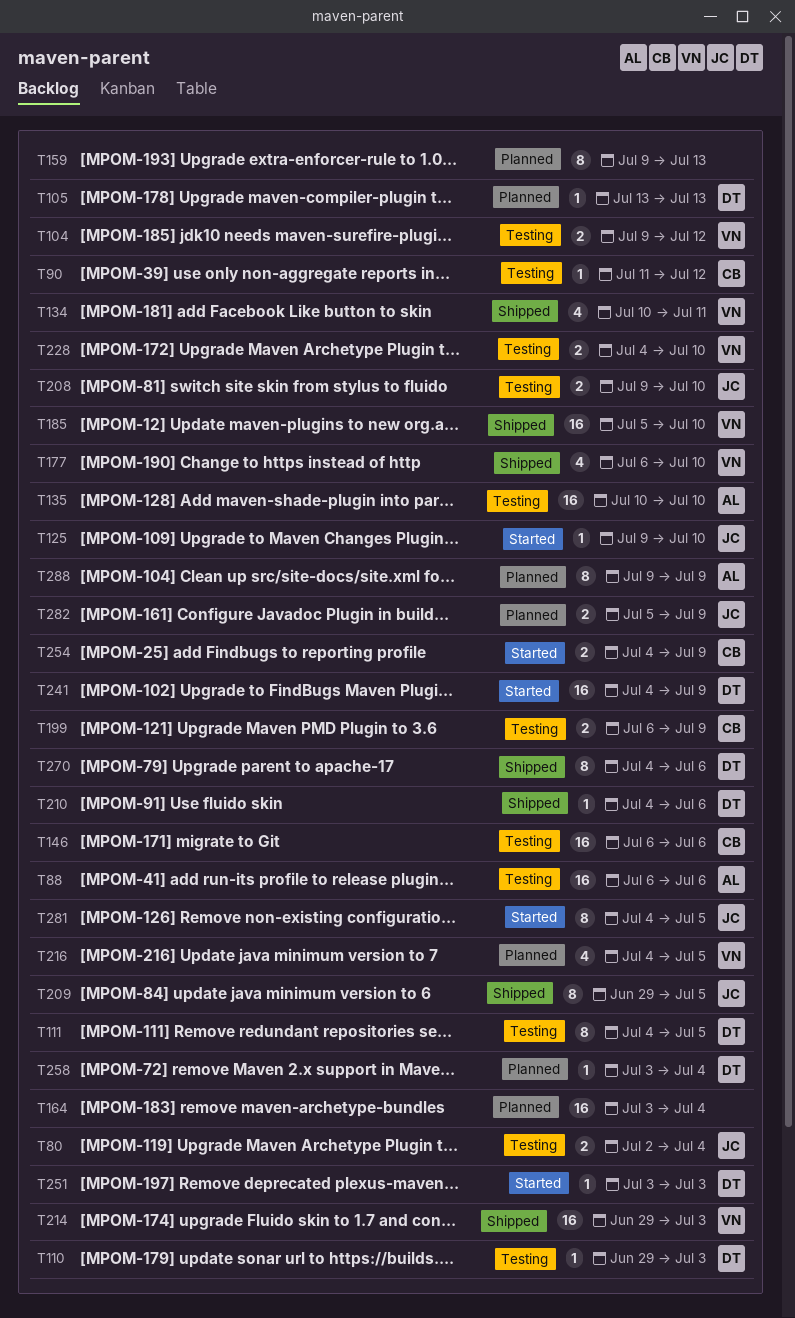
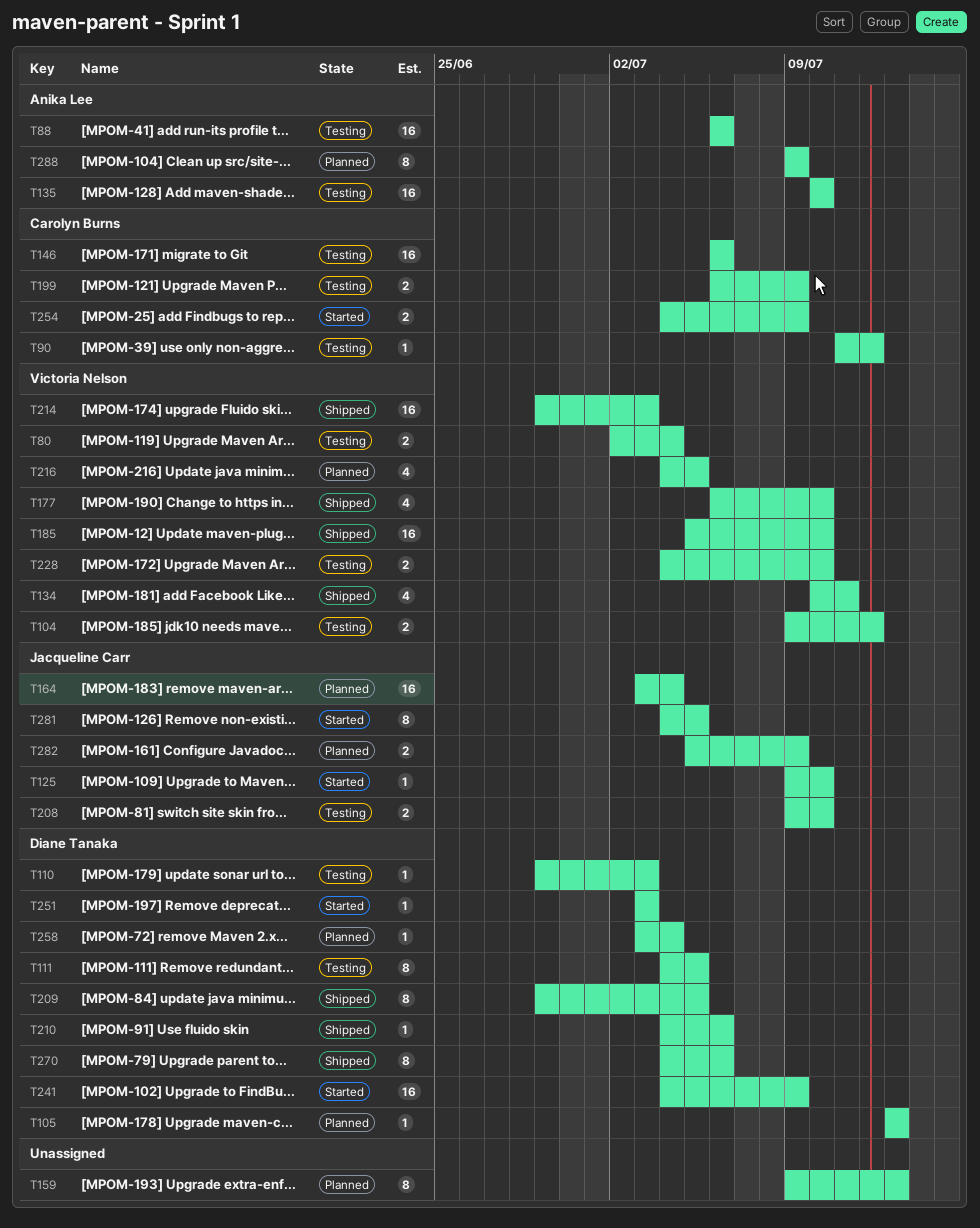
T80, owner: Jacqueline Carr -> Victoria Nelson
T164, owner: none -> Jacqueline Carr
T209, owner: Jacqueline Carr -> Diane Tanaka

